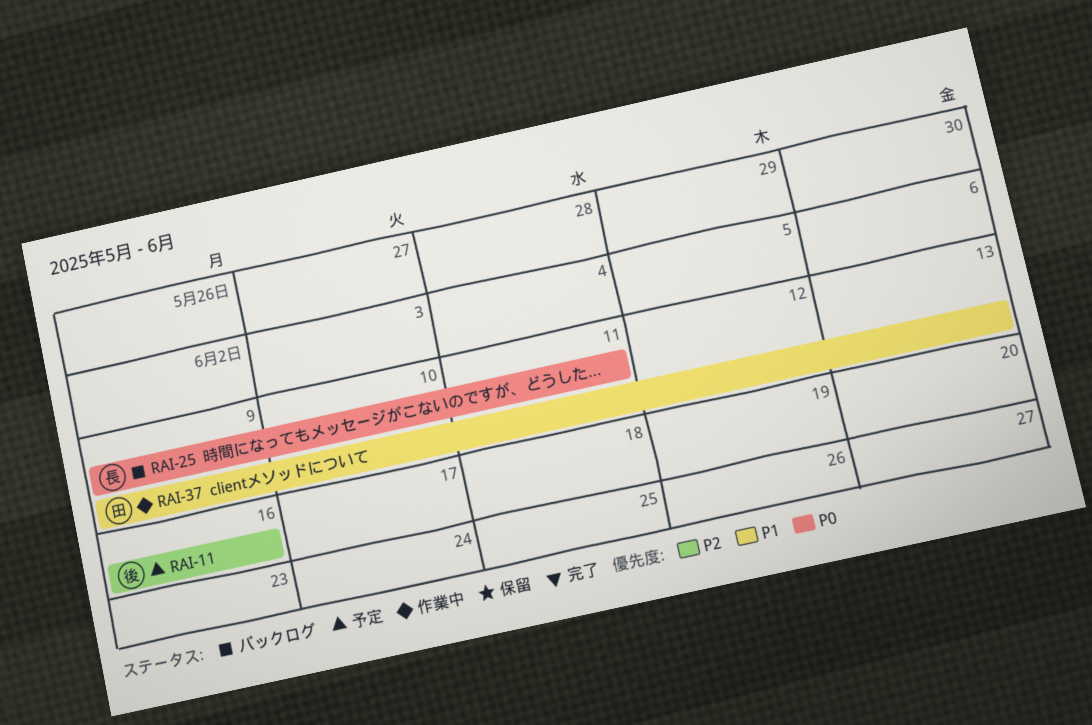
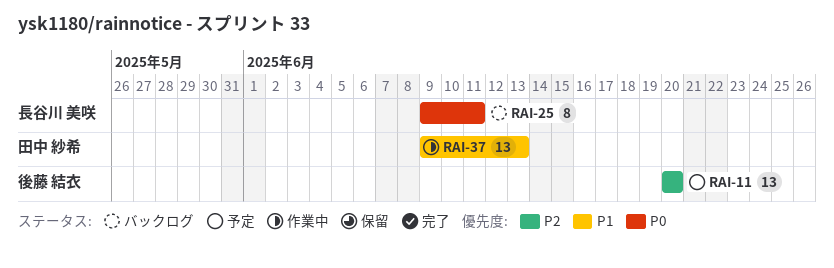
RAI-11, start: Jun 16 -> Jun 20
RAI-11, due: Jun 16 -> Jun 20

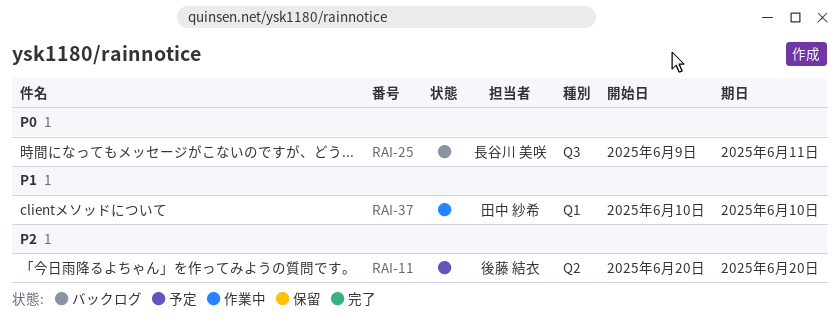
RAI-37, start: Jun 9 -> Jun 10
RAI-37, due: Jun 13 -> Jun 10

